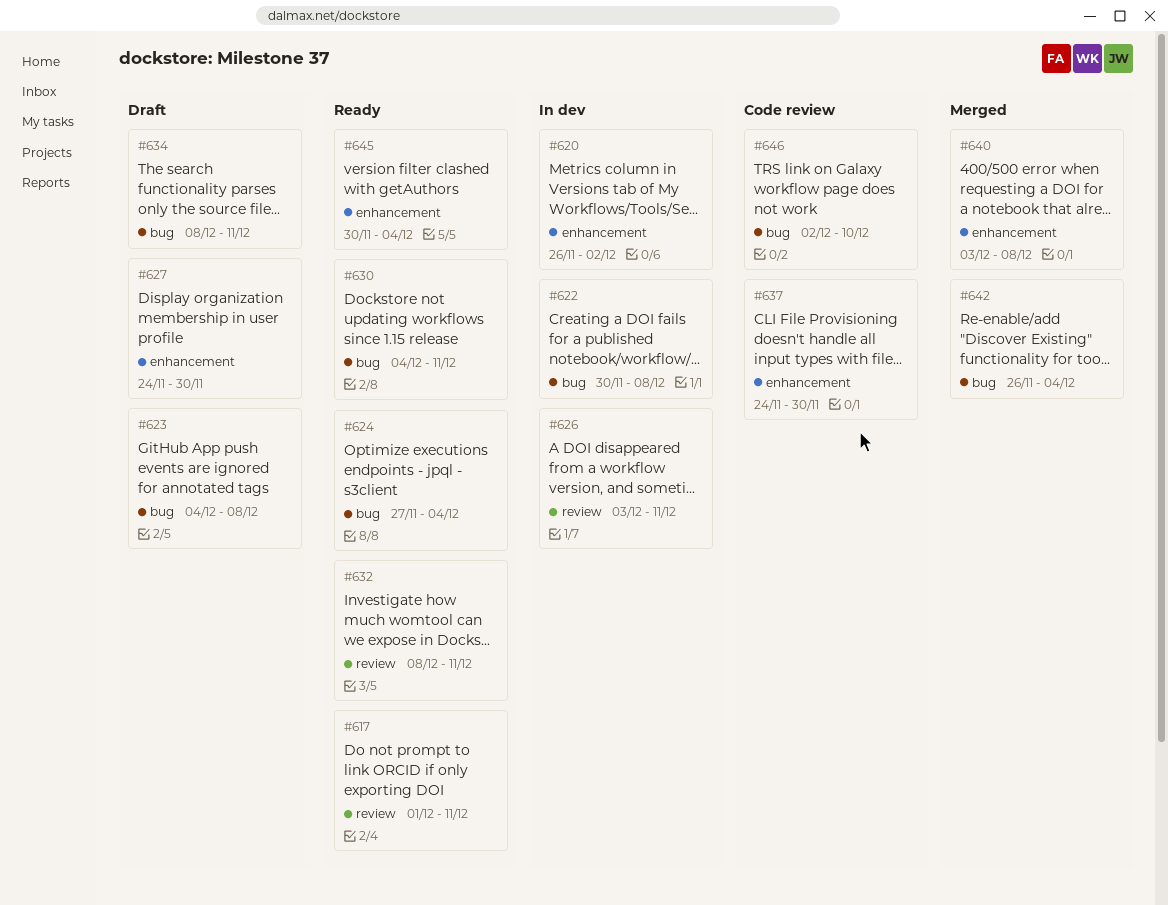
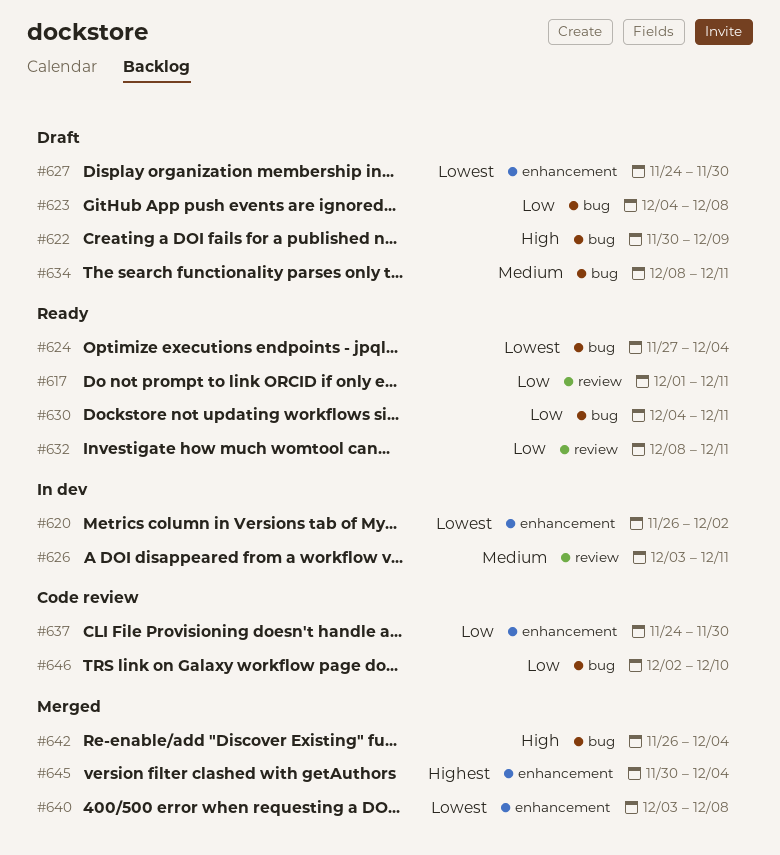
#622, status: In dev -> Draft
#622, due: Dec 8 -> Dec 9
#645, status: Ready -> Merged

